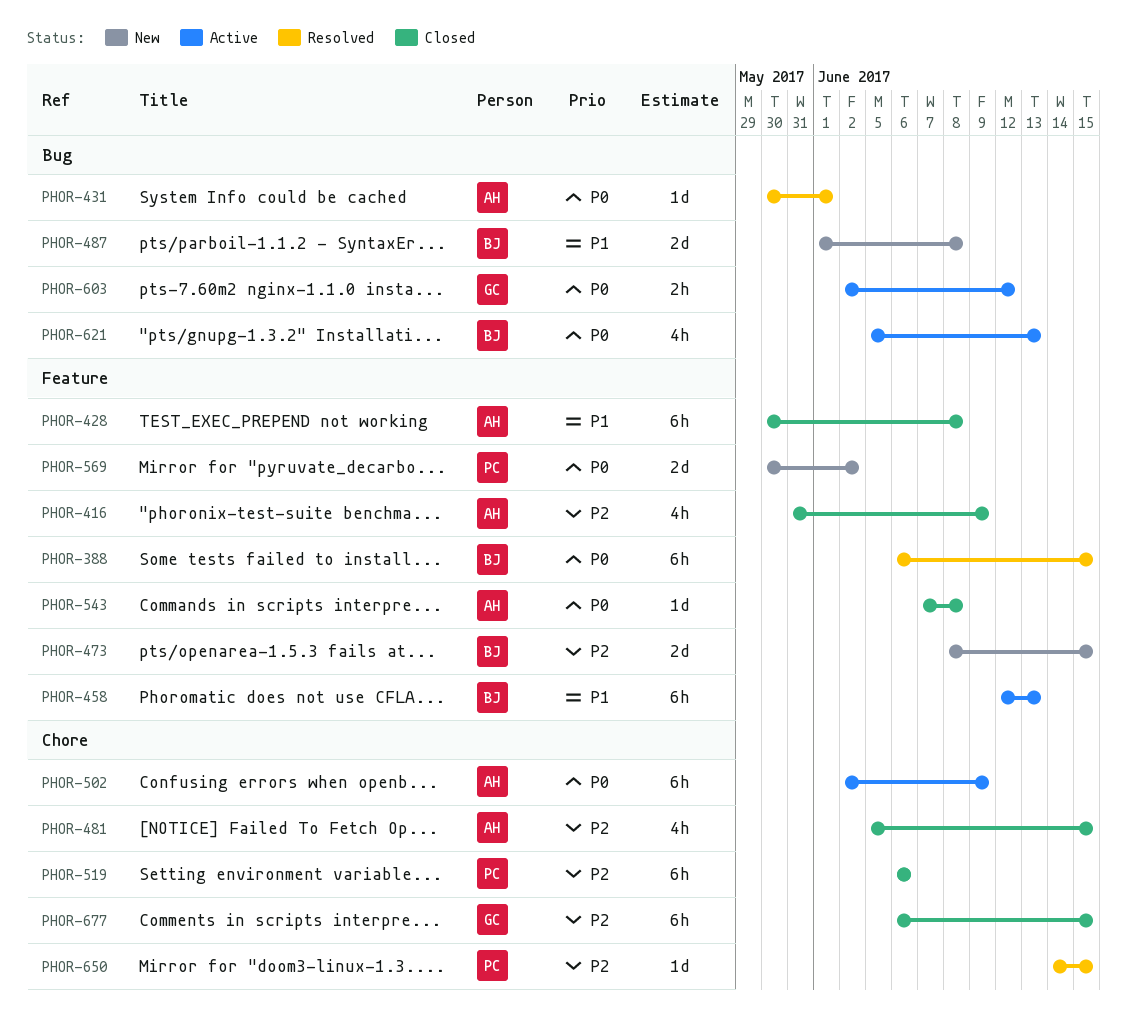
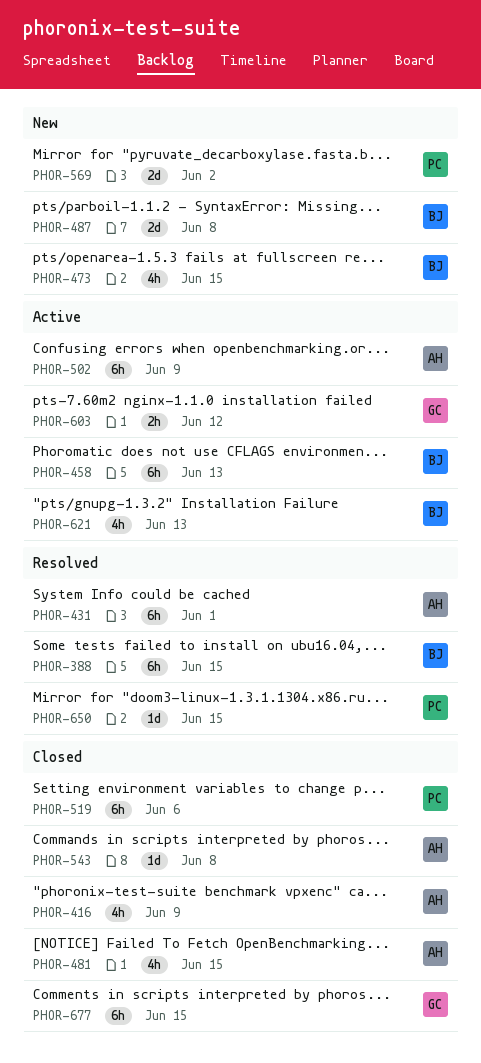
PHOR-428: present -> none
PHOR-431, estimate: 1d -> 6h
PHOR-473, estimate: 2d -> 4h

